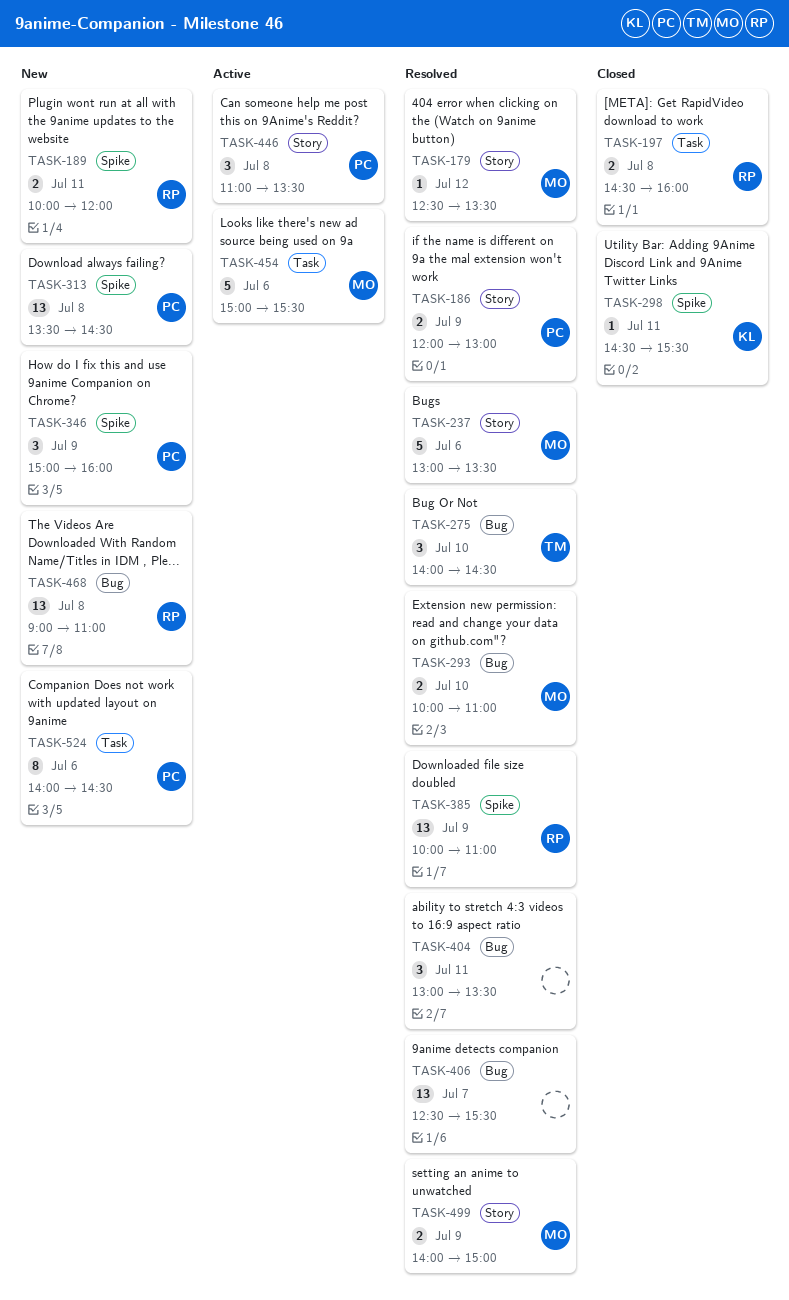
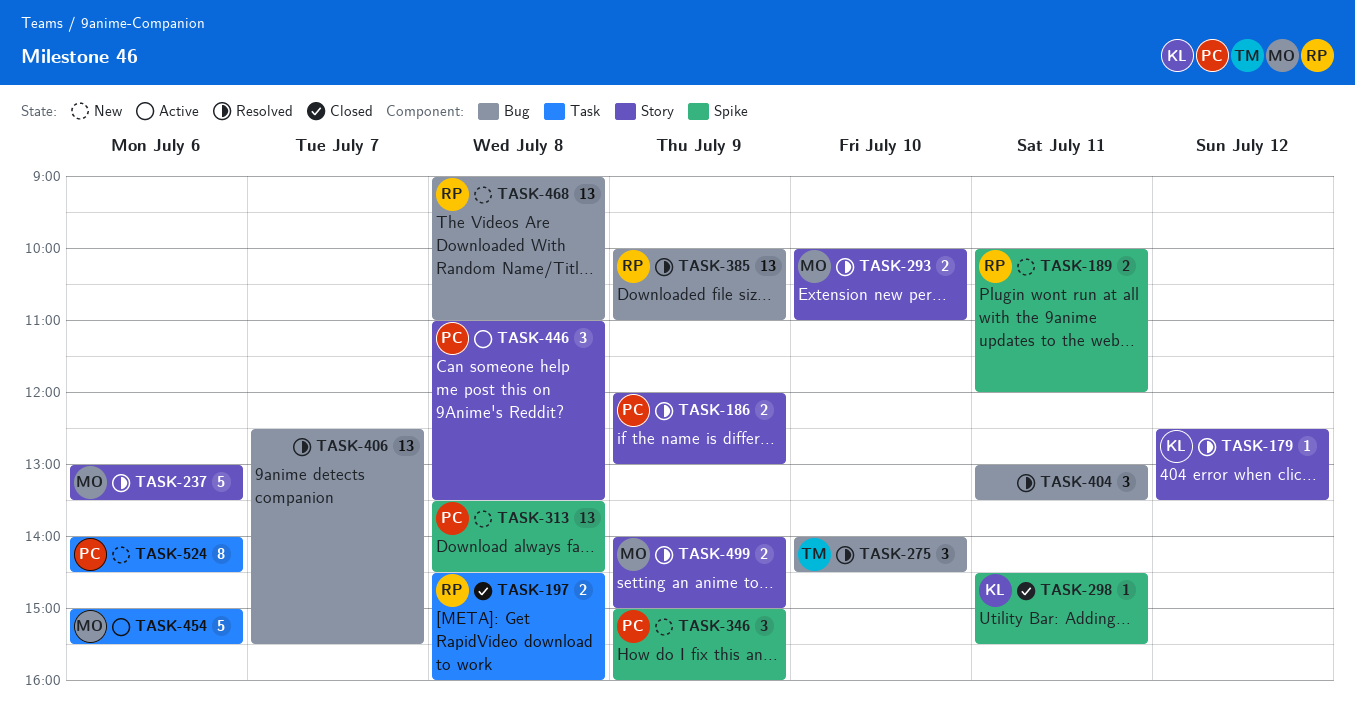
TASK-179, owner: MO -> KL
TASK-293, label: Bug -> Story
TASK-385, label: Spike -> Bug

